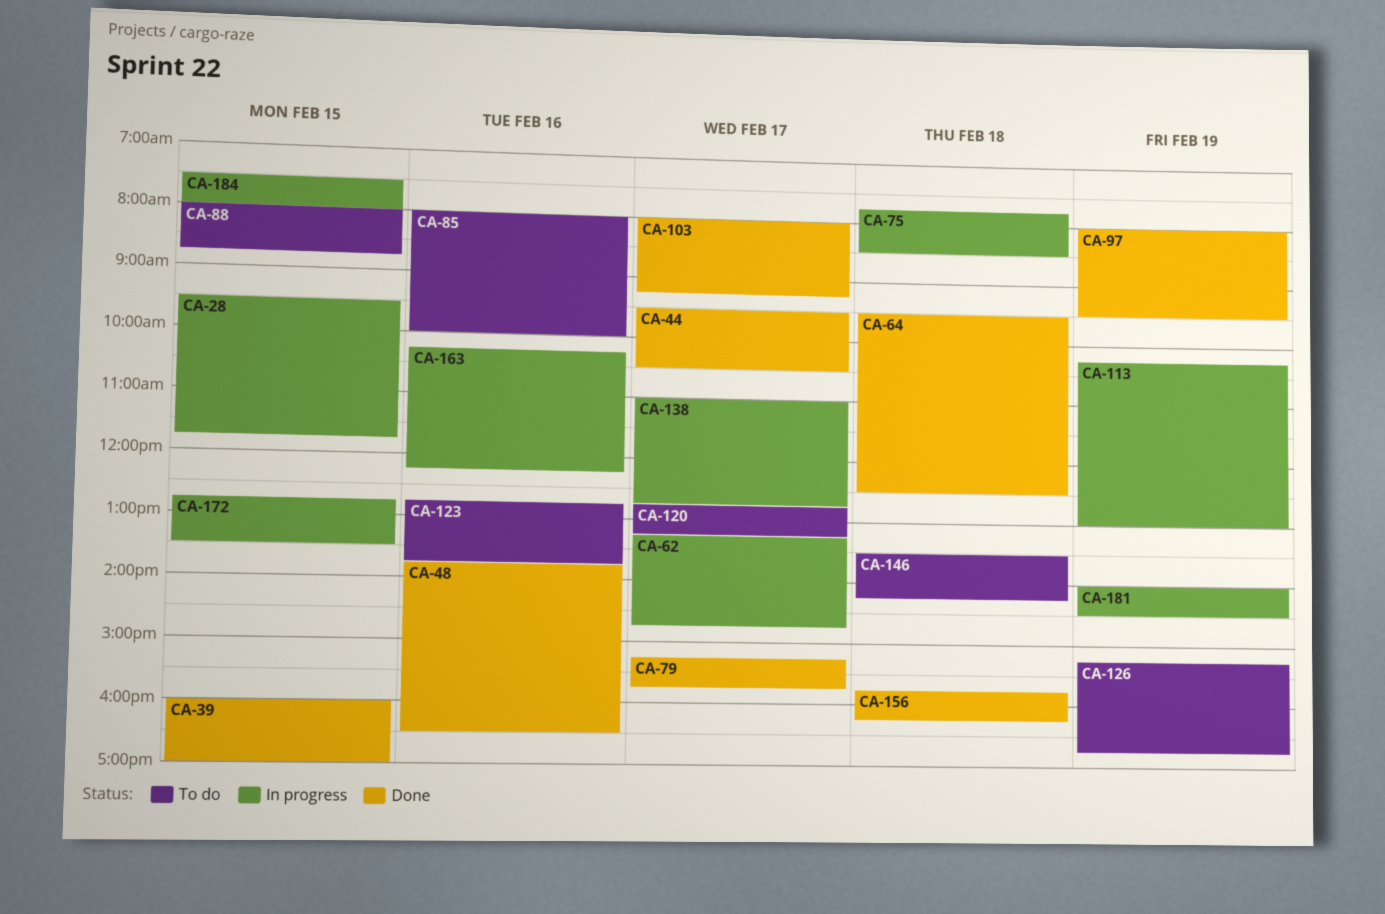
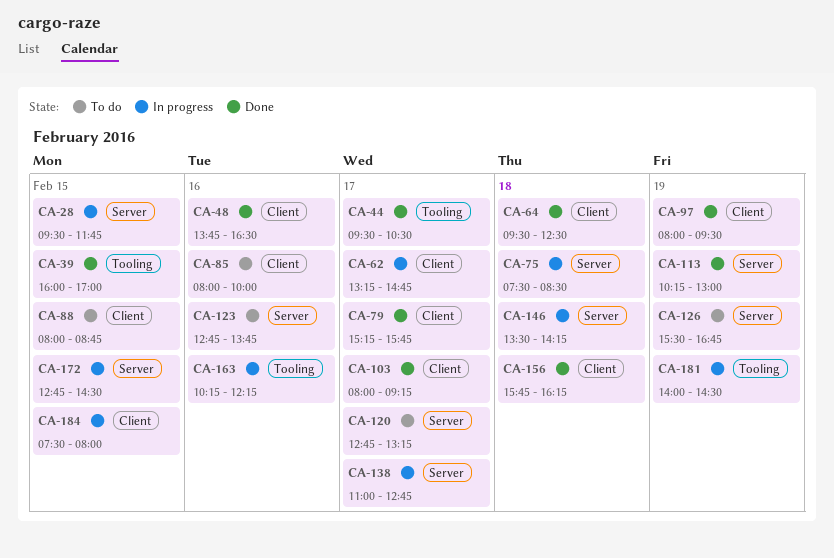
CA-75, begins: 07:45 -> 07:30
CA-113, status: In progress -> Done
CA-126, begins: 15:15 -> 15:30
CA-146, status: To do -> In progress
CA-172, ends: 13:30 -> 14:30

